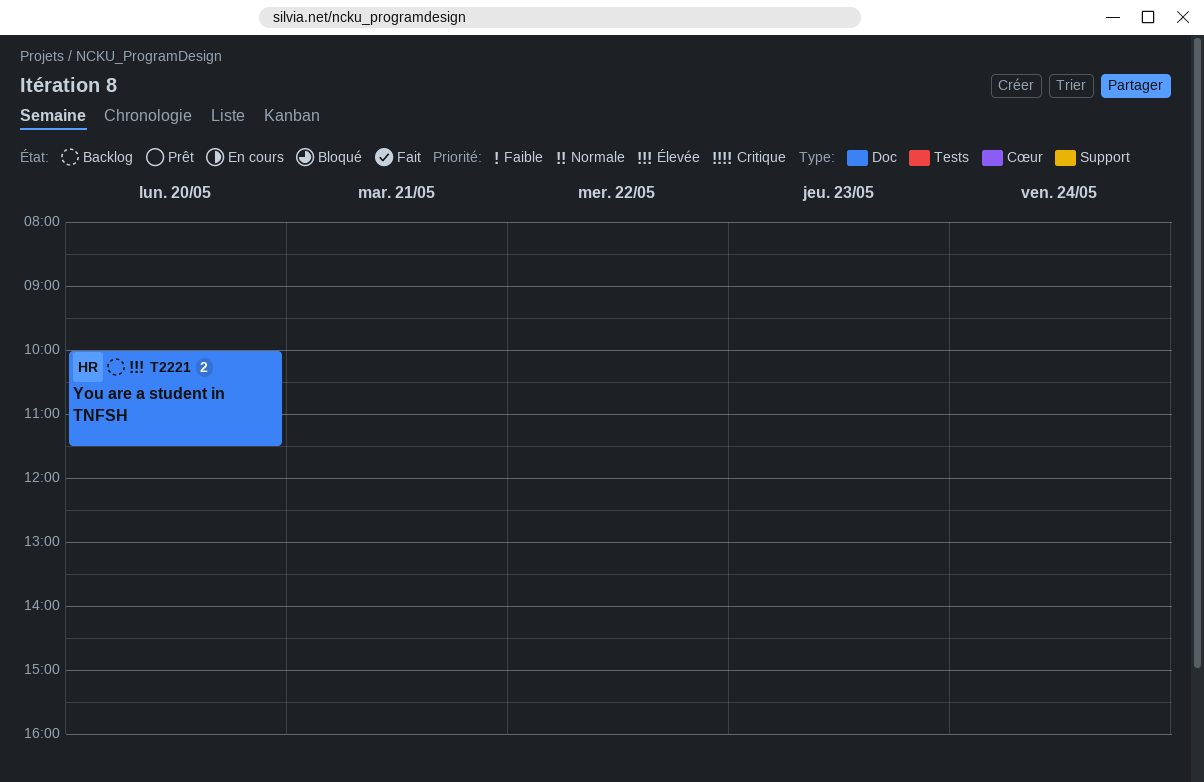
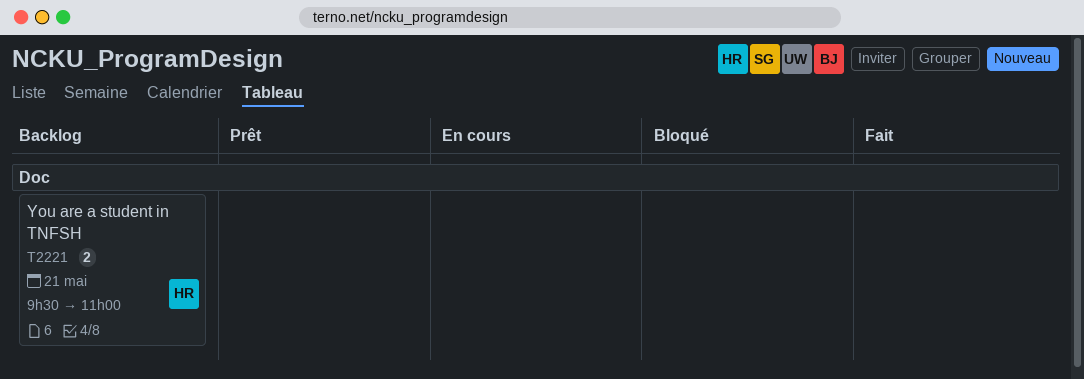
T2221, day: May 20 -> May 21
T2221, begins: 10:00 -> 09:30
T2221, ends: 11:30 -> 11:00

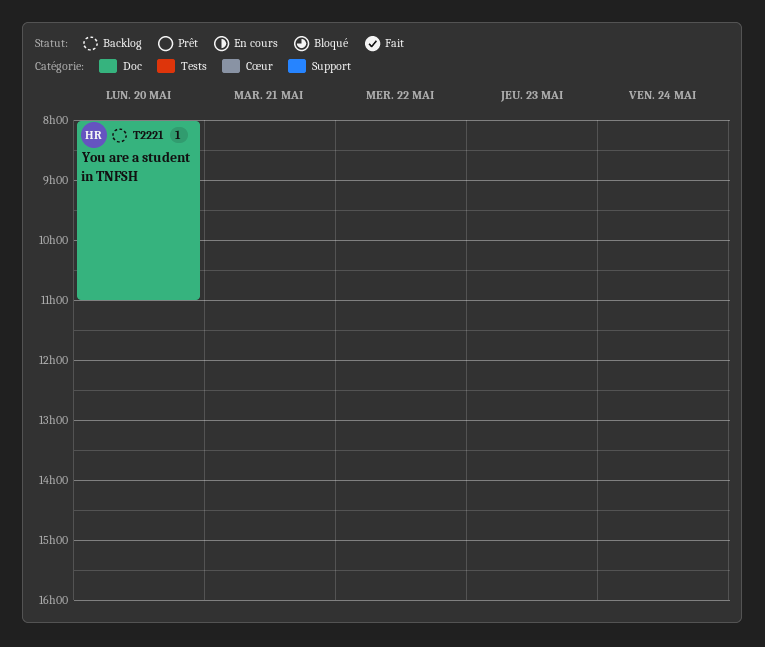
T2221, estimate: 2 -> 1
T2221, day: May 21 -> May 20
T2221, begins: 09:30 -> 08:00

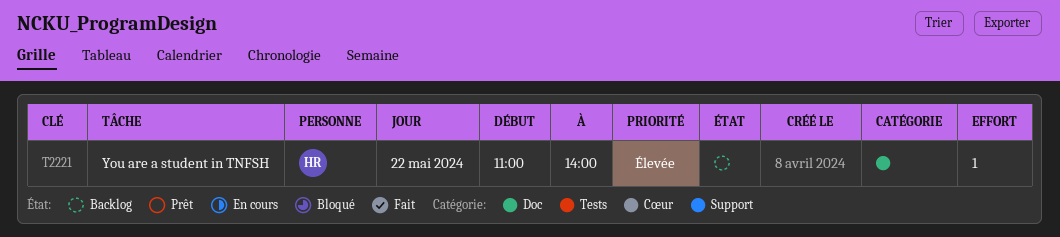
T2221, day: May 20 -> May 22
T2221, begins: 08:00 -> 11:00
T2221, ends: 11:00 -> 14:00

